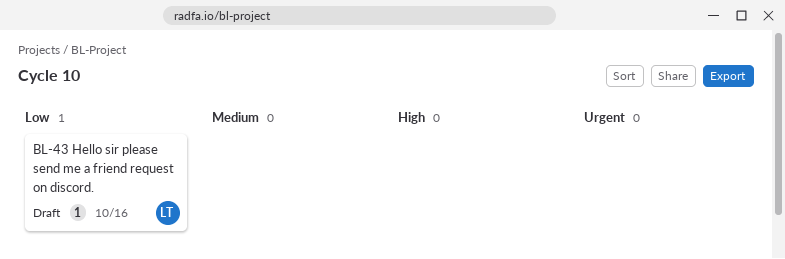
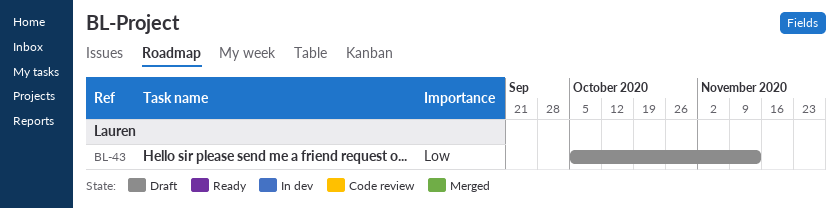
BL-43, due: Oct 16 -> Nov 13

